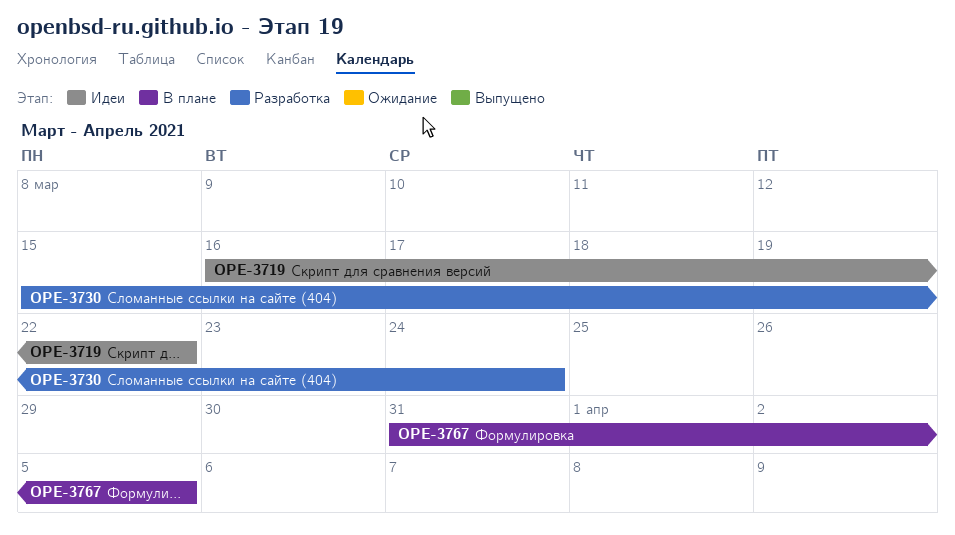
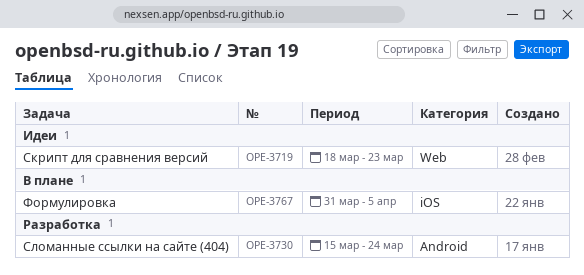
OPE-3719, start: Mar 16 -> Mar 18
OPE-3719, due: Mar 22 -> Mar 23

